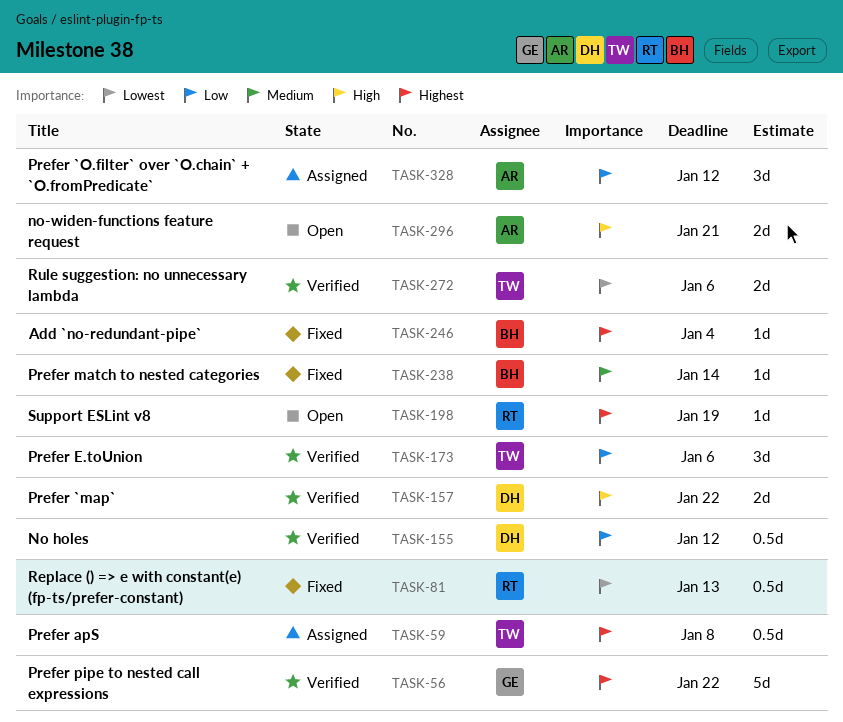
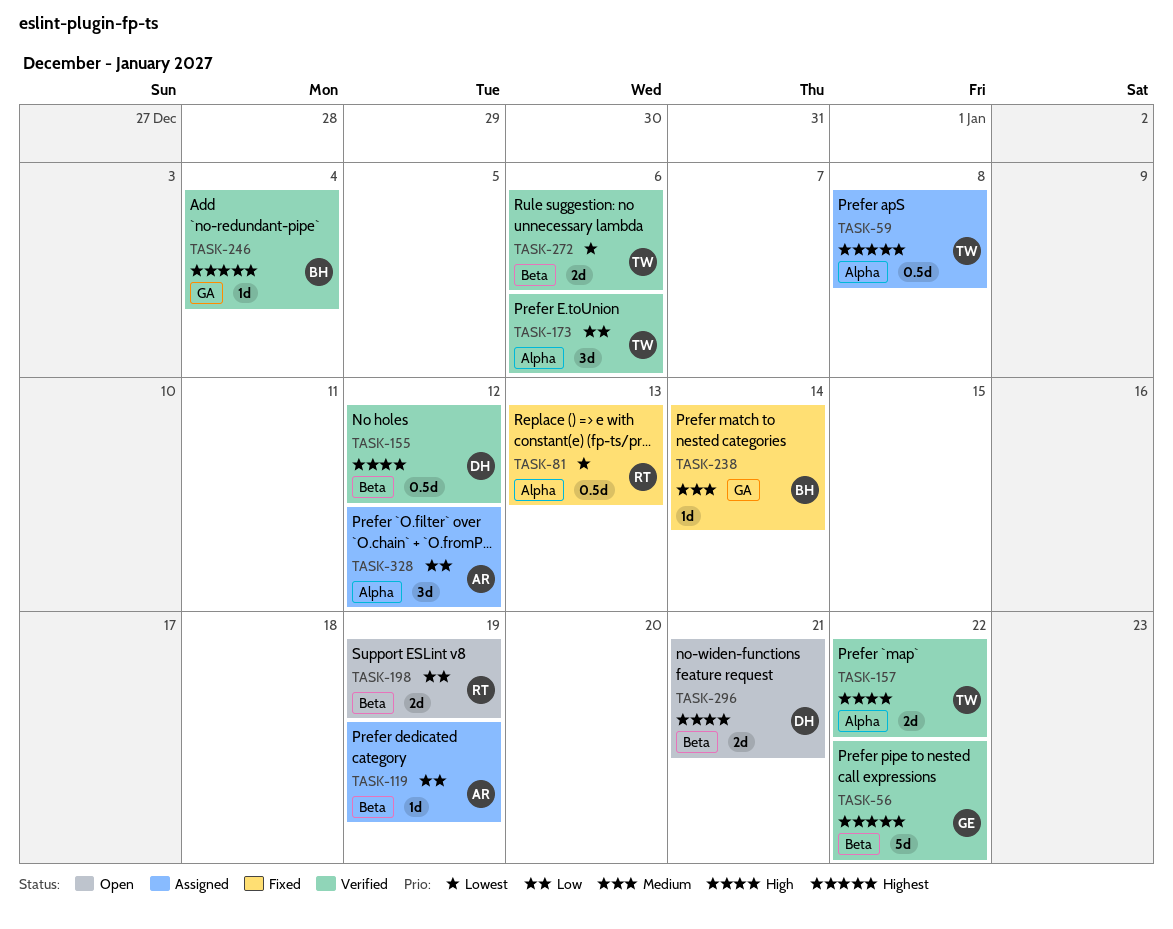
TASK-119: none -> present
TASK-155, priority: Low -> High
TASK-157, owner: DH -> TW
TASK-198, priority: Highest -> Low
TASK-198, estimate: 1d -> 2d
TASK-246, status: Fixed -> Verified
TASK-296, owner: AR -> DH

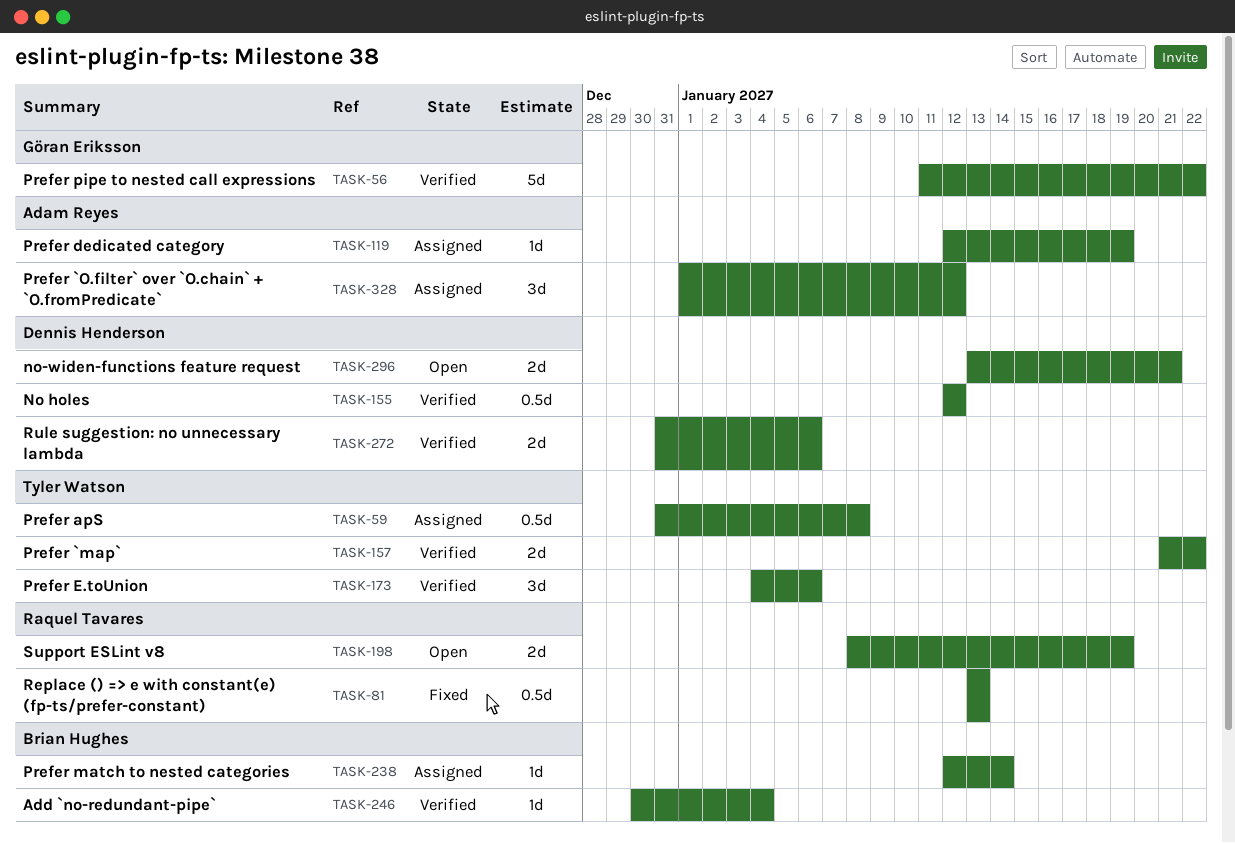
TASK-238, status: Fixed -> Assigned
TASK-272, owner: Tyler Watson -> Dennis Henderson

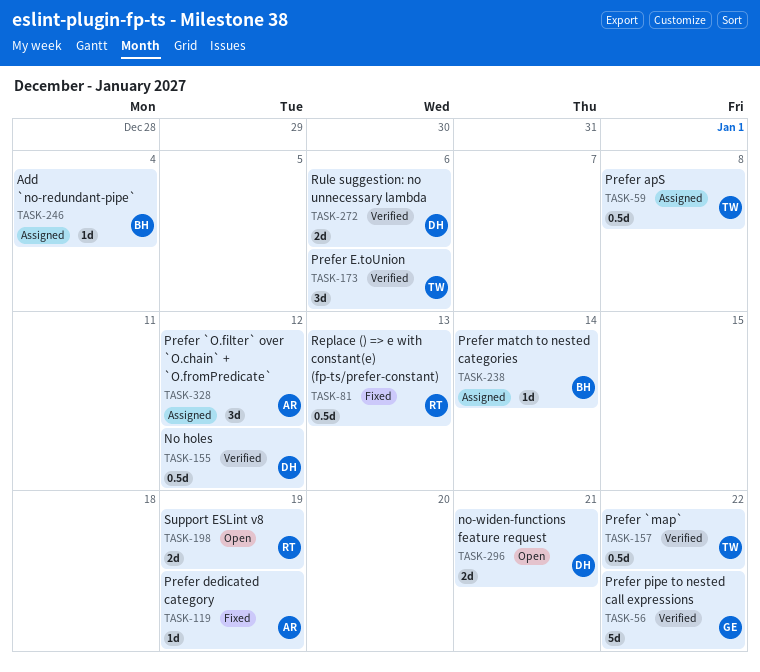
TASK-119, status: Assigned -> Fixed
TASK-157, estimate: 2d -> 0.5d
TASK-246, status: Verified -> Assigned

